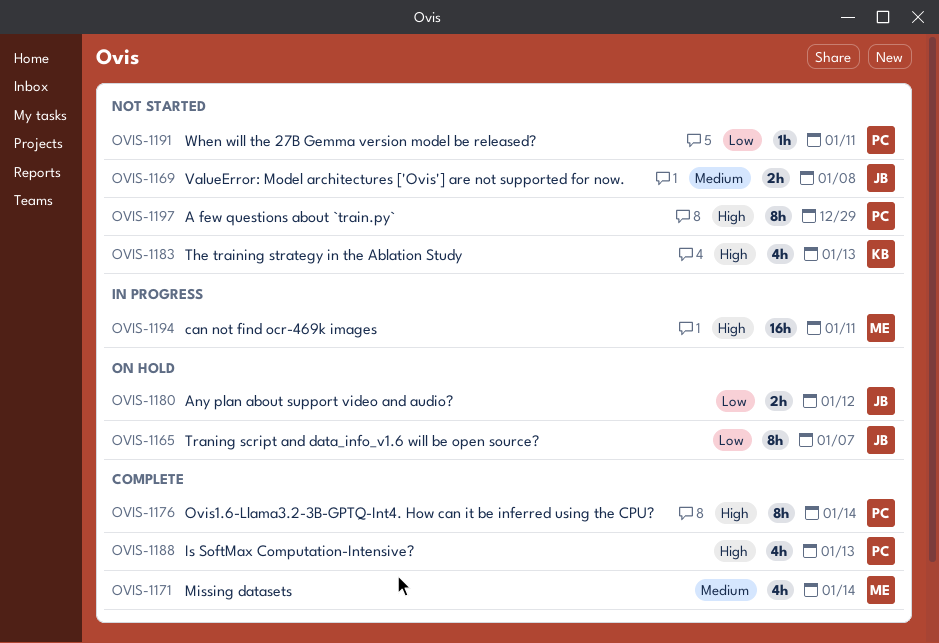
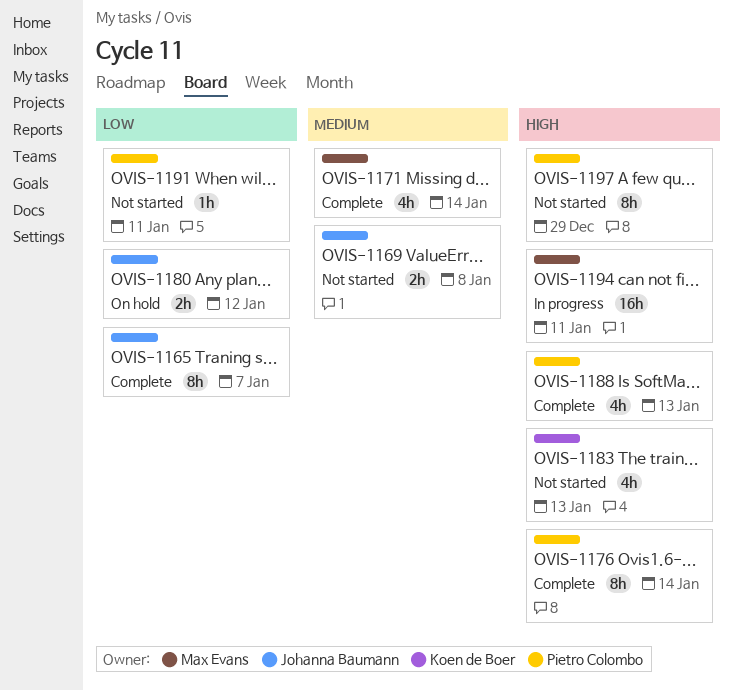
OVIS-1165, status: On hold -> Complete

